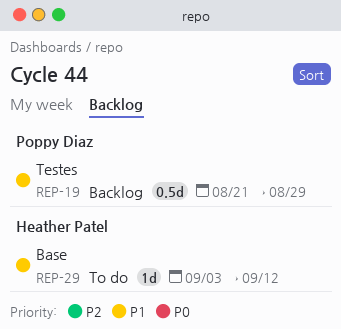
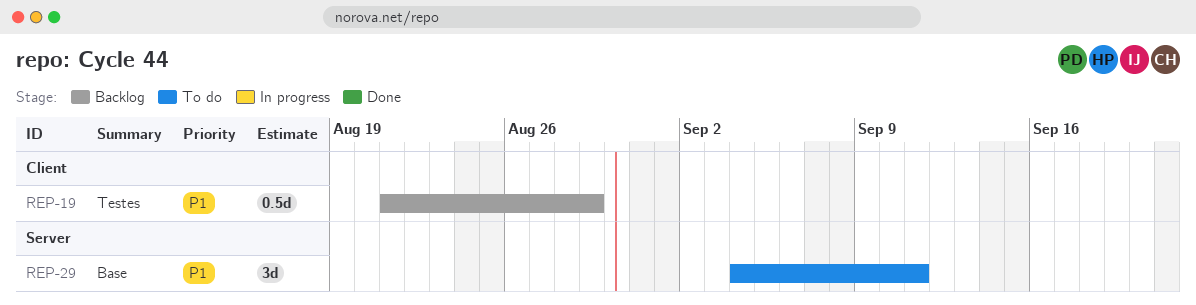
REP-29, estimate: 1d -> 3d
REP-29, start: Sep 3 -> Sep 4
REP-29, due: Sep 12 -> Sep 11

